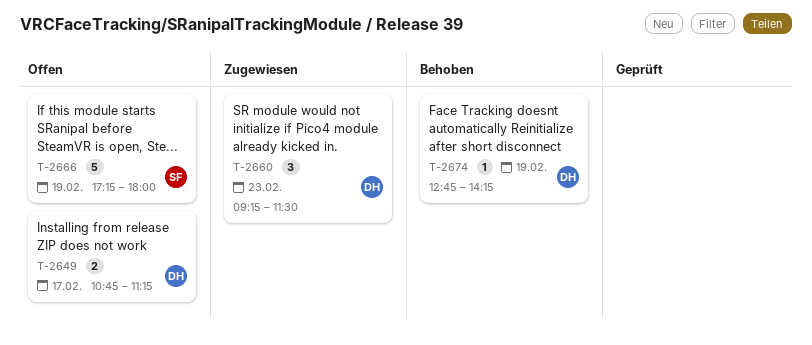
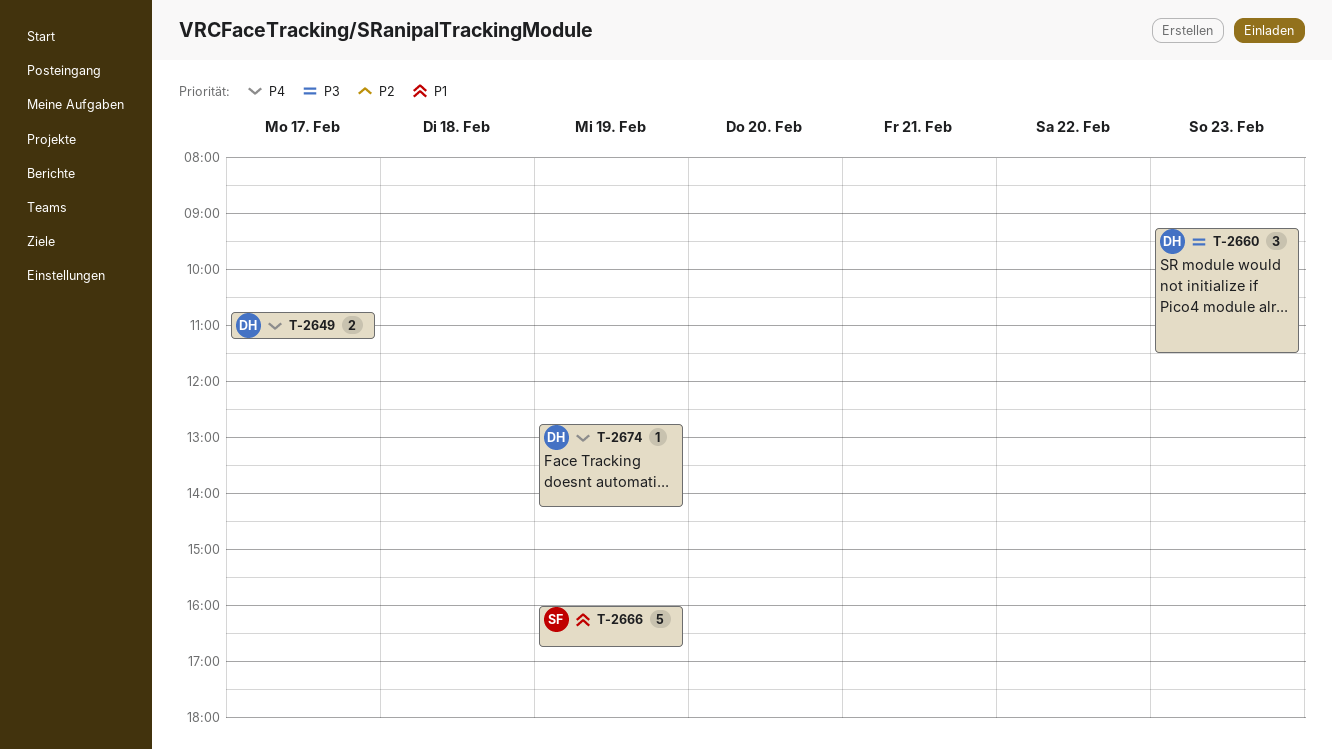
T-2666, begins: 17:15 -> 16:00
T-2666, ends: 18:00 -> 16:45

